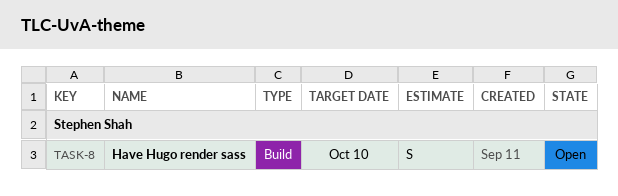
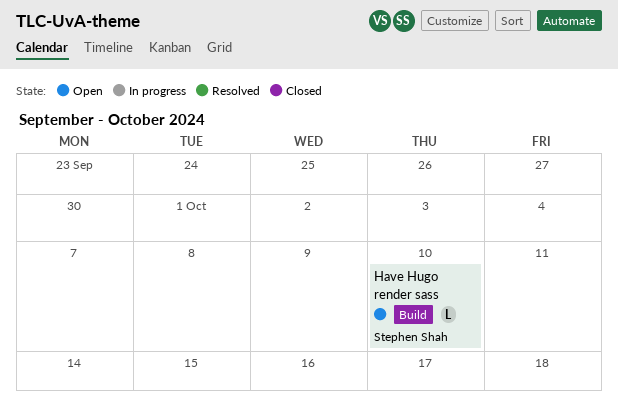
Have Hugo render sass, estimate: S -> L

